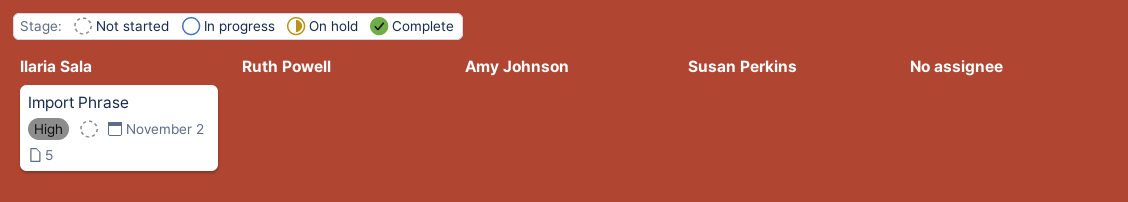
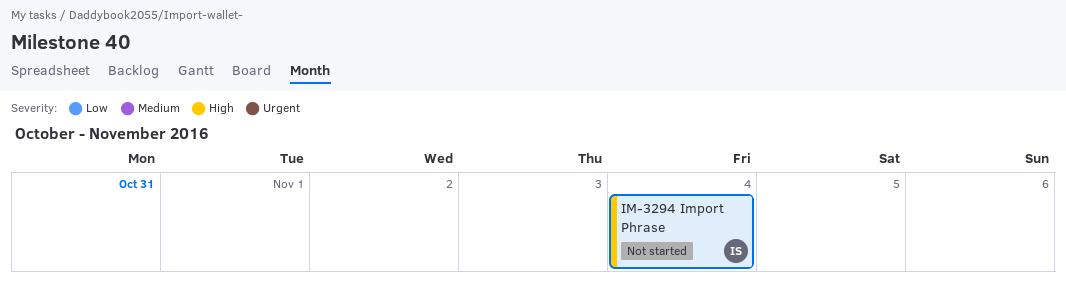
Import Phrase, day: Nov 2 -> Nov 4

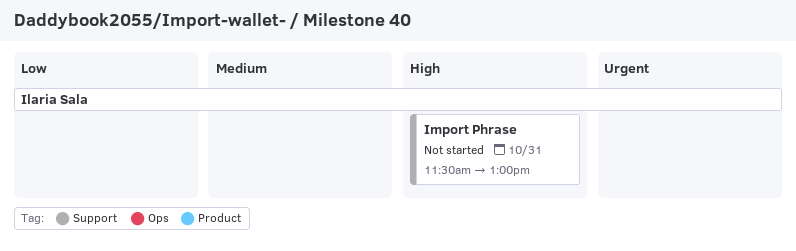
Import Phrase, day: Nov 4 -> Oct 31

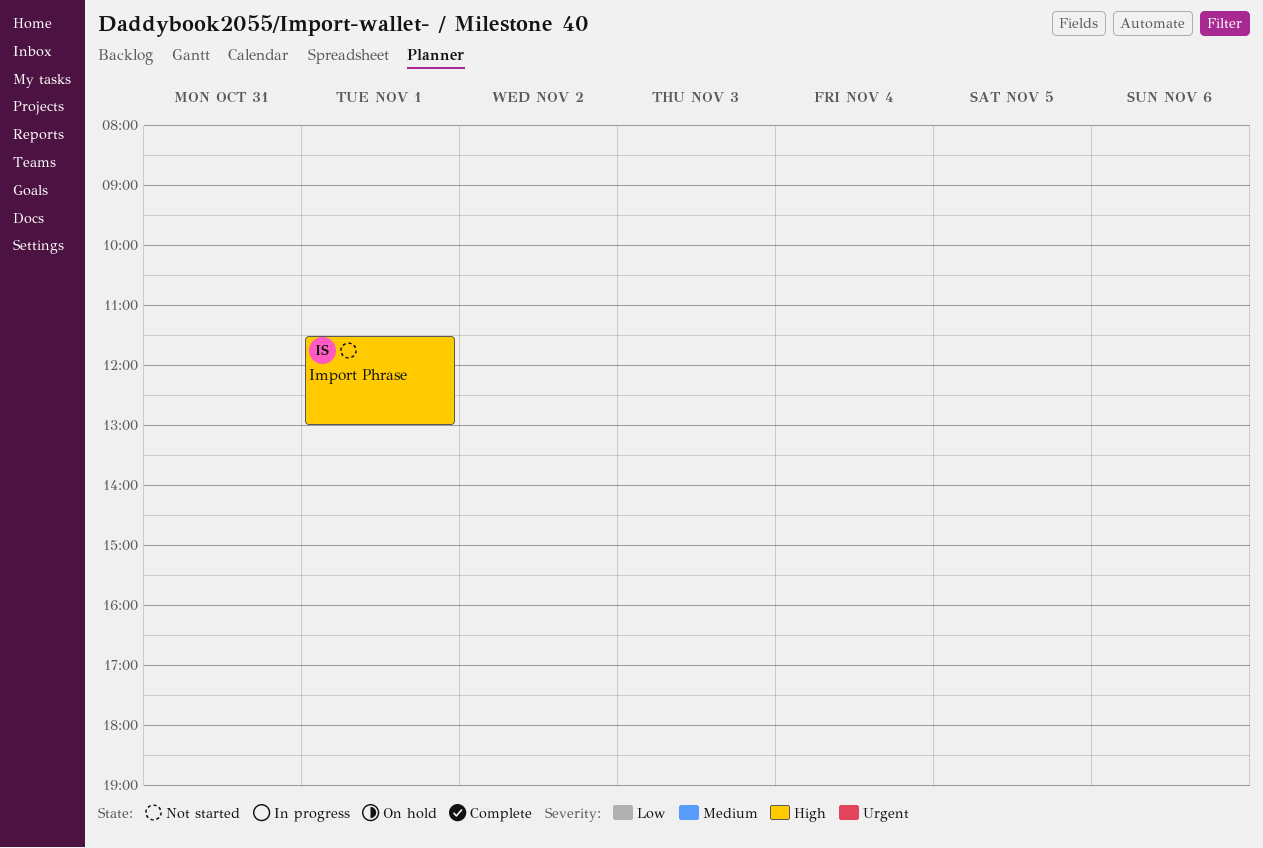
Import Phrase, day: Oct 31 -> Nov 1

